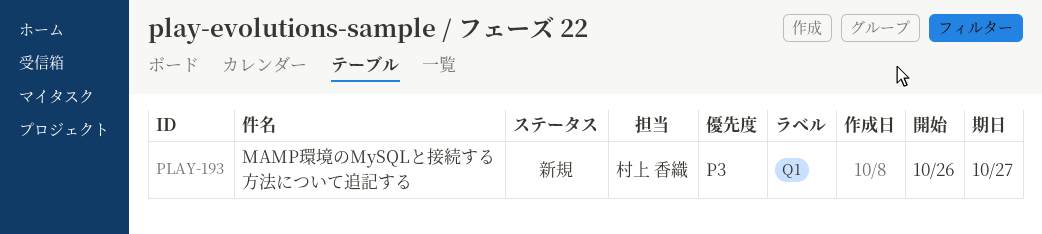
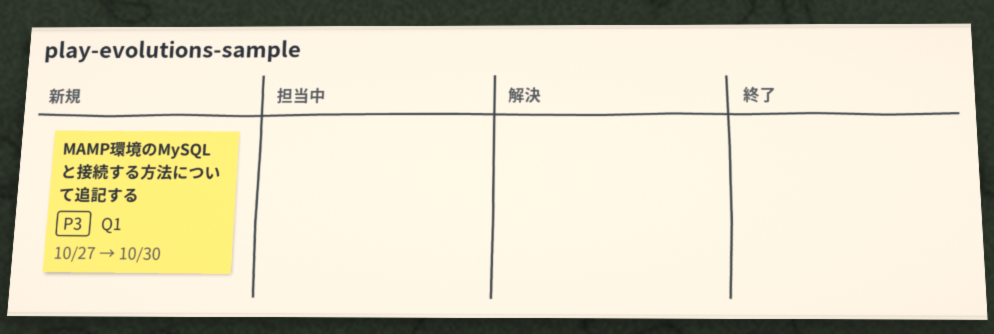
MAMP環境のMySQLと接続する方法について追記する, start: Oct 26 -> Oct 27
MAMP環境のMySQLと接続する方法について追記する, due: Oct 27 -> Oct 30

